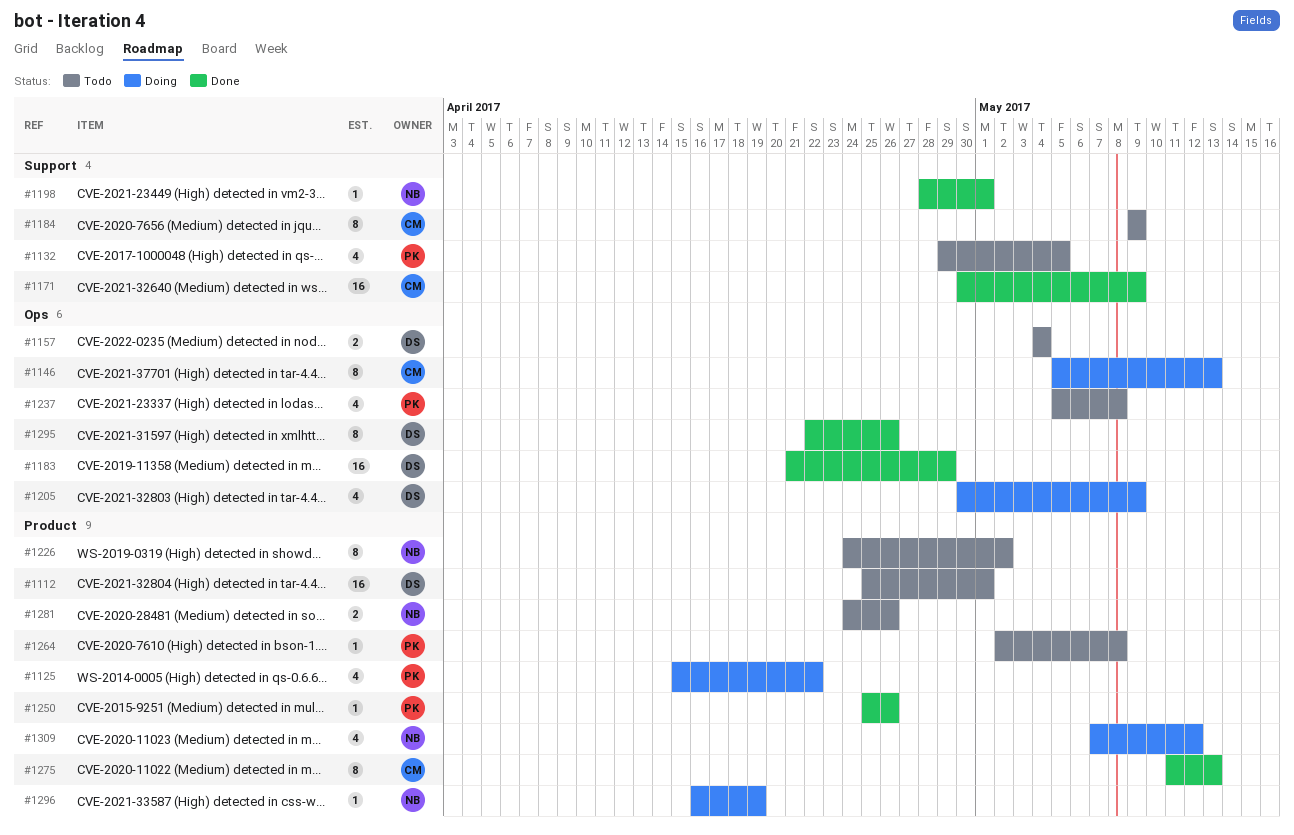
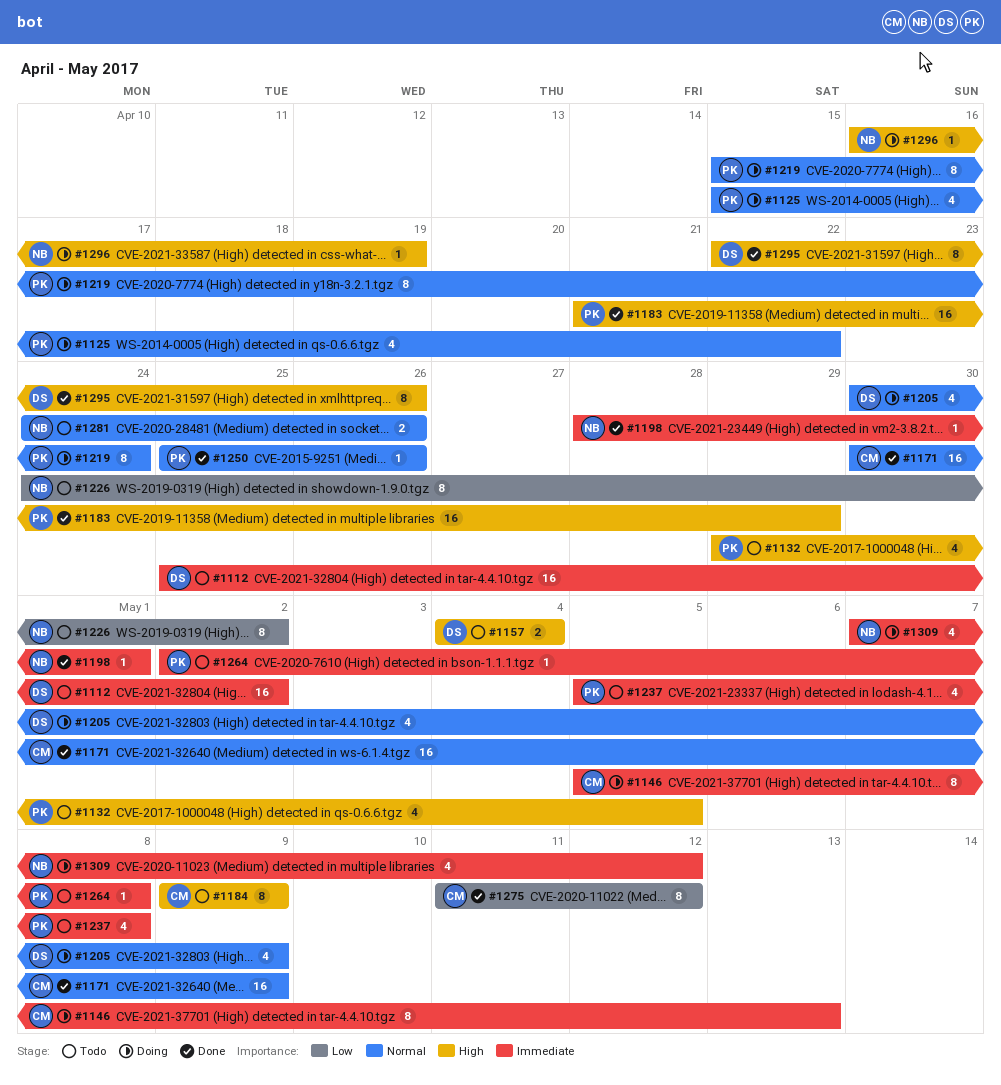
#1112, due: May 1 -> May 2
#1183, owner: DS -> PK
#1219: none -> present
#1275, due: May 13 -> May 12

